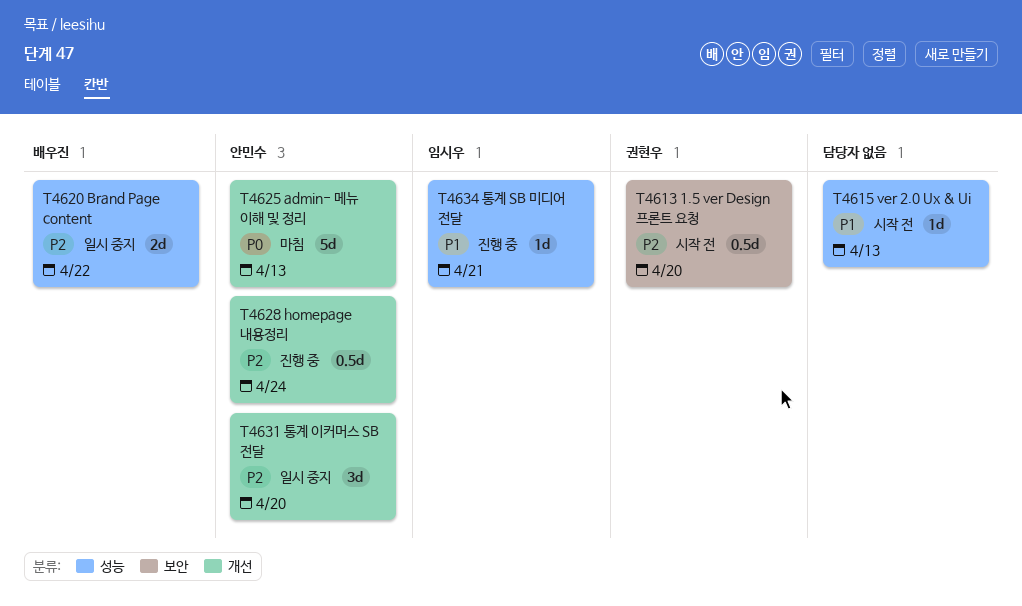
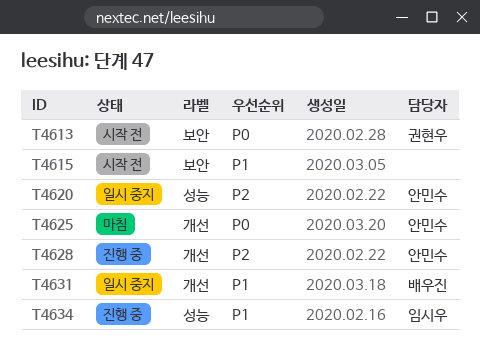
T4613, priority: P2 -> P0
T4615, label: 성능 -> 보안
T4620, owner: 배우진 -> 안민수
T4631, owner: 안민수 -> 배우진
T4631, priority: P2 -> P1

